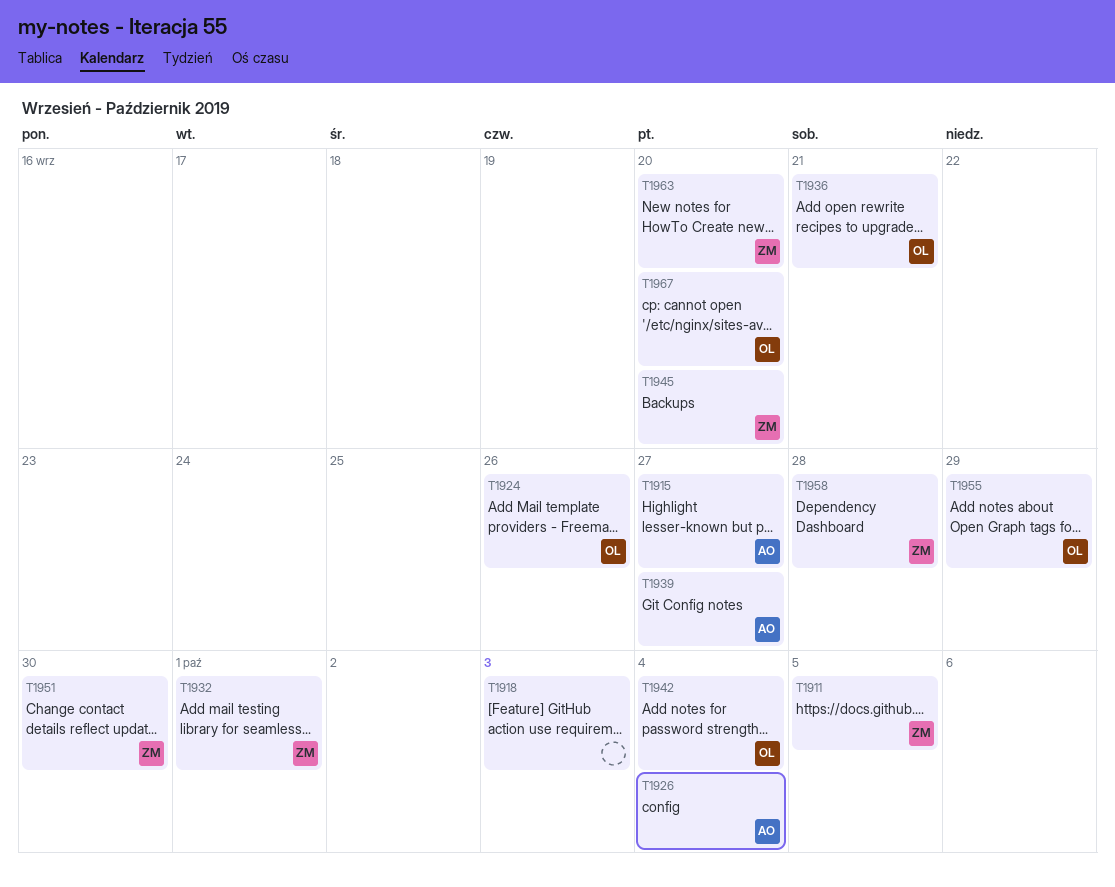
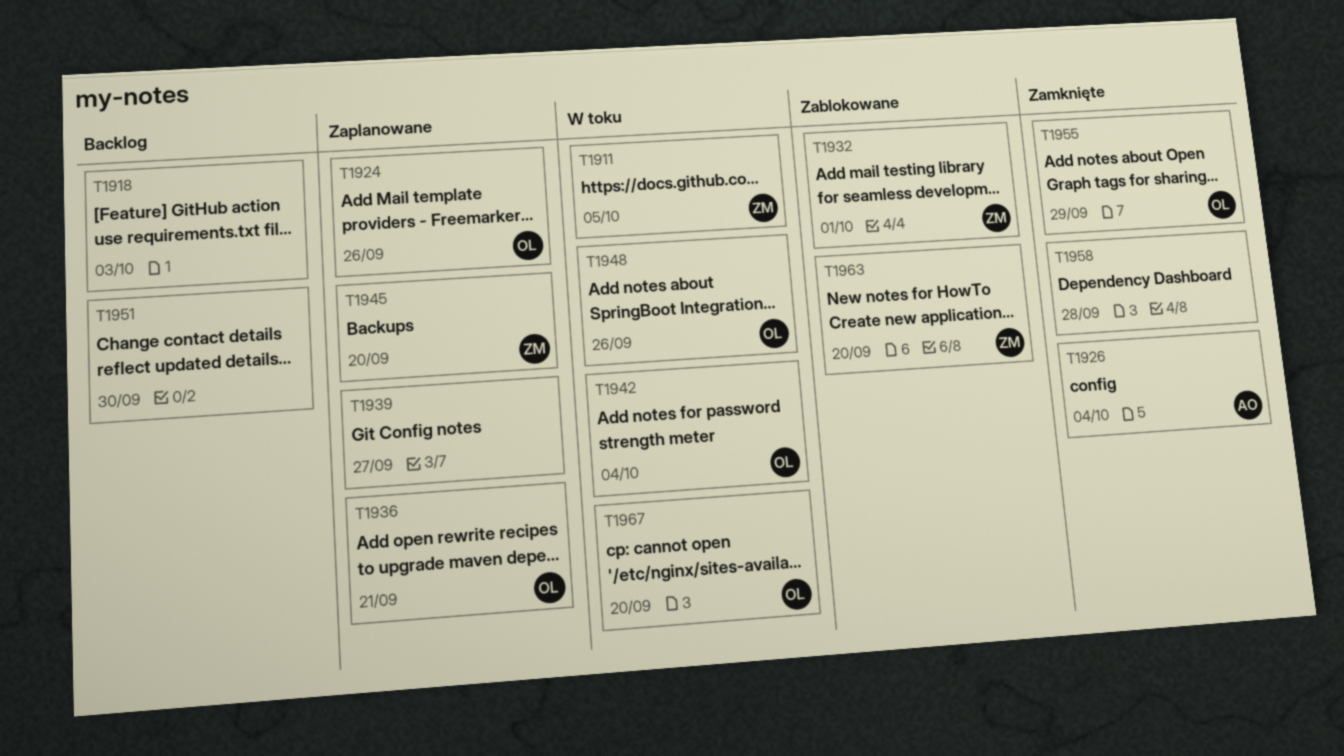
T1915: present -> none
T1939, owner: AO -> none
T1948: none -> present
T1951, owner: ZM -> none
T1958, owner: ZM -> none

